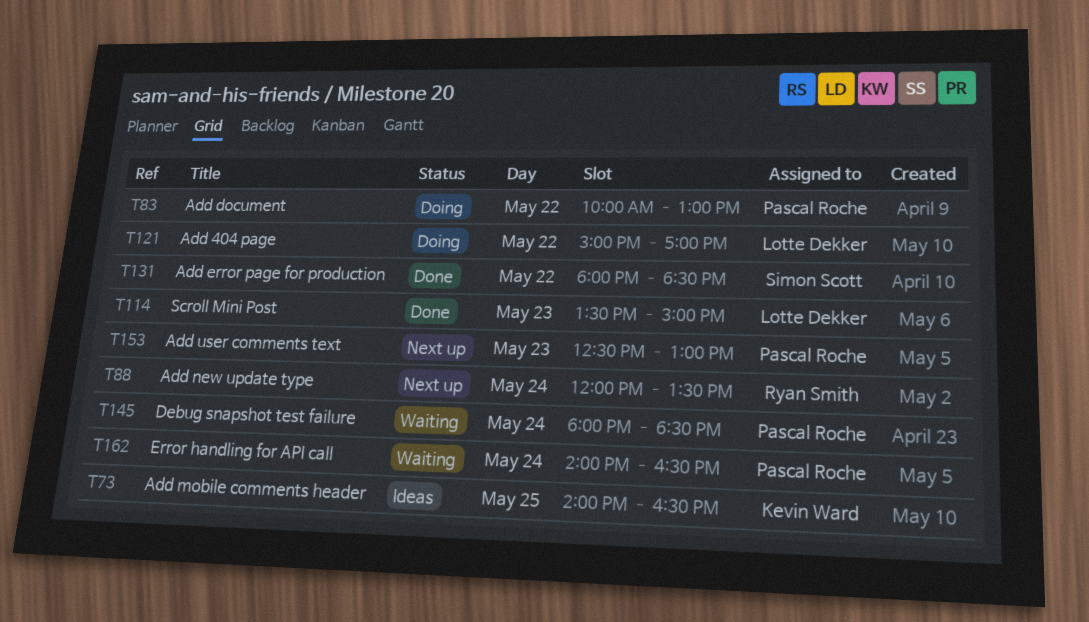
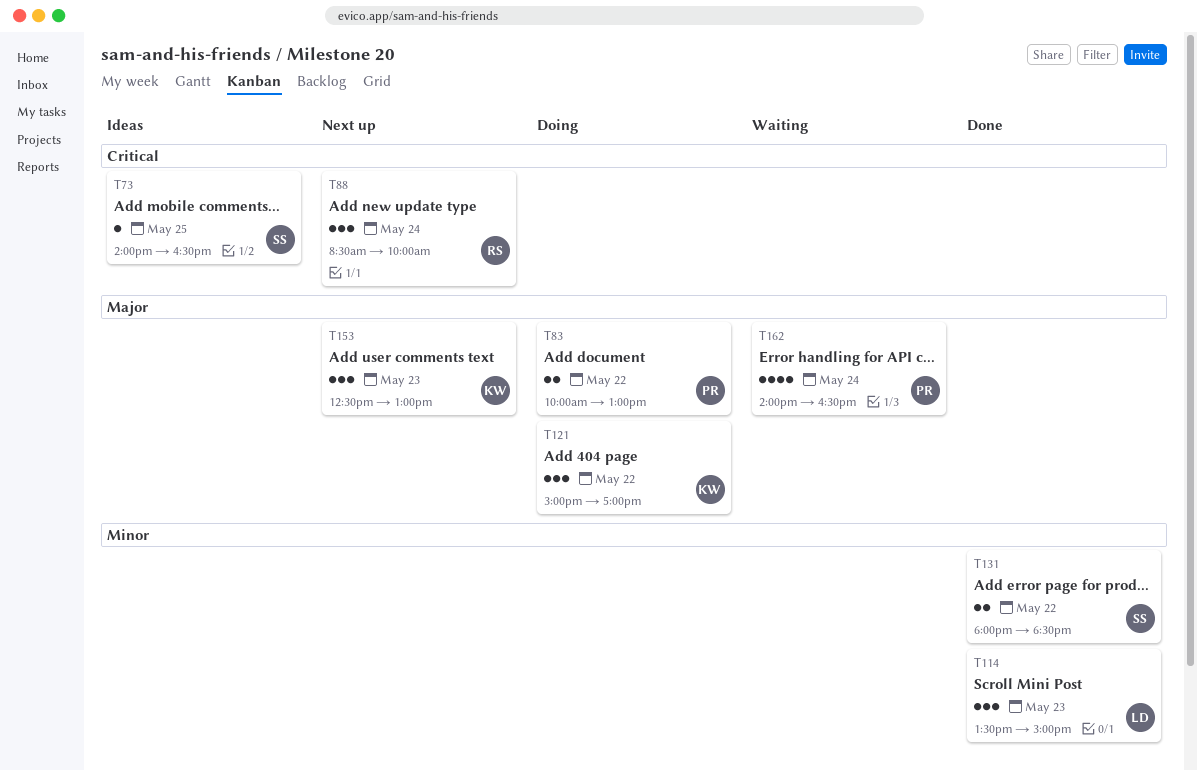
T73, owner: Kevin Ward -> Simon Scott
T88, begins: 12:00 -> 08:30
T88, ends: 13:30 -> 10:00
T121, owner: Lotte Dekker -> Kevin Ward
T145: present -> none
T153, owner: Pascal Roche -> Kevin Ward

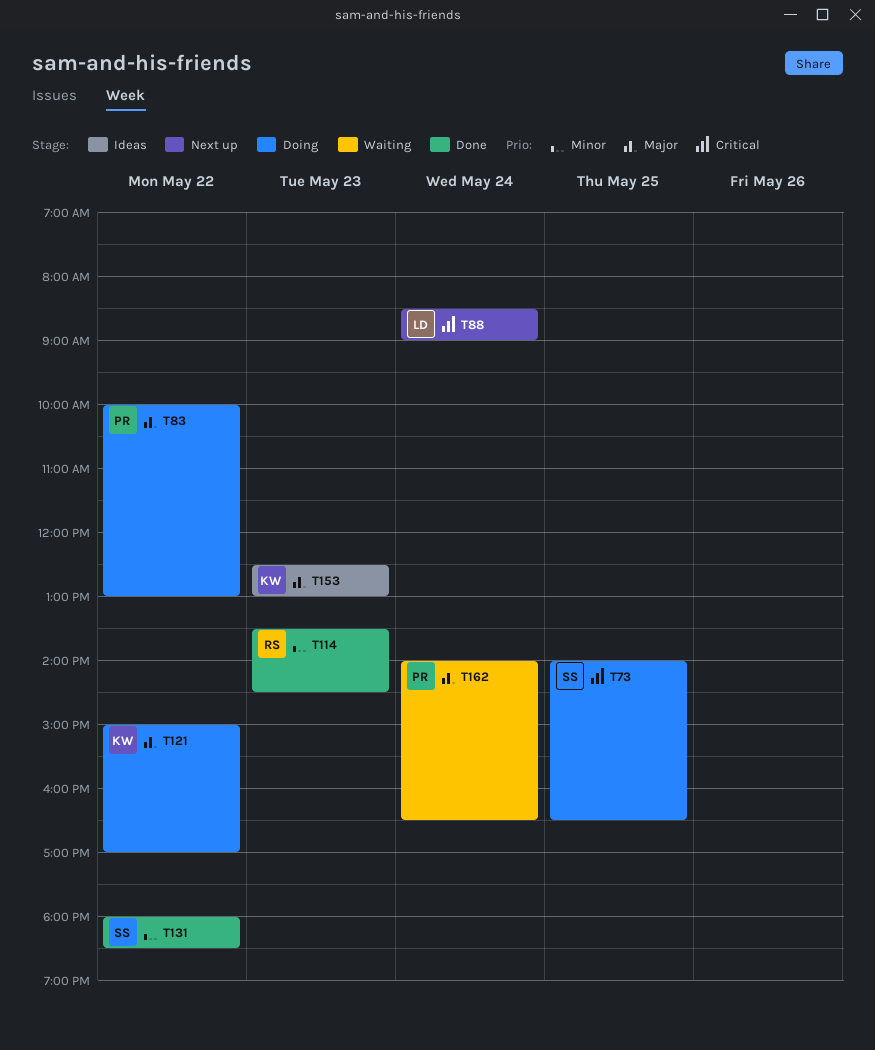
T73, status: Ideas -> Doing
T88, owner: RS -> LD
T88, ends: 10:00 -> 09:00
T114, owner: LD -> RS
T114, ends: 15:00 -> 14:30
T153, status: Next up -> Ideas

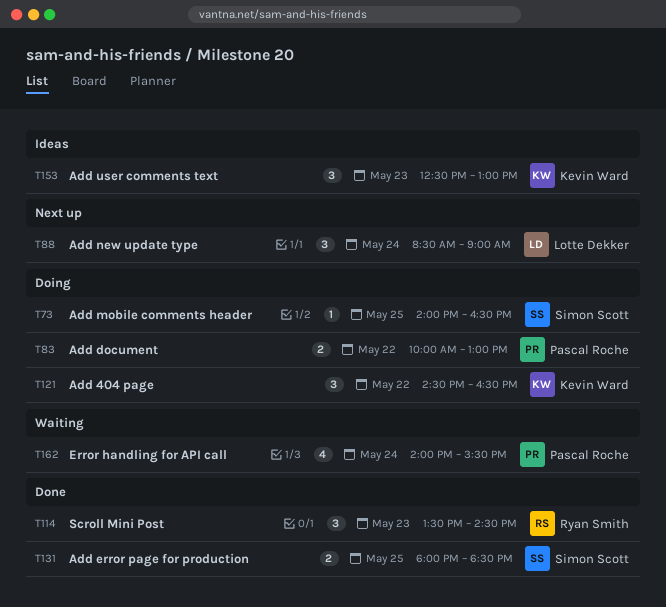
T121, begins: 15:00 -> 14:30
T121, ends: 17:00 -> 16:30
T131, day: May 22 -> May 25
T162, ends: 16:30 -> 15:30

